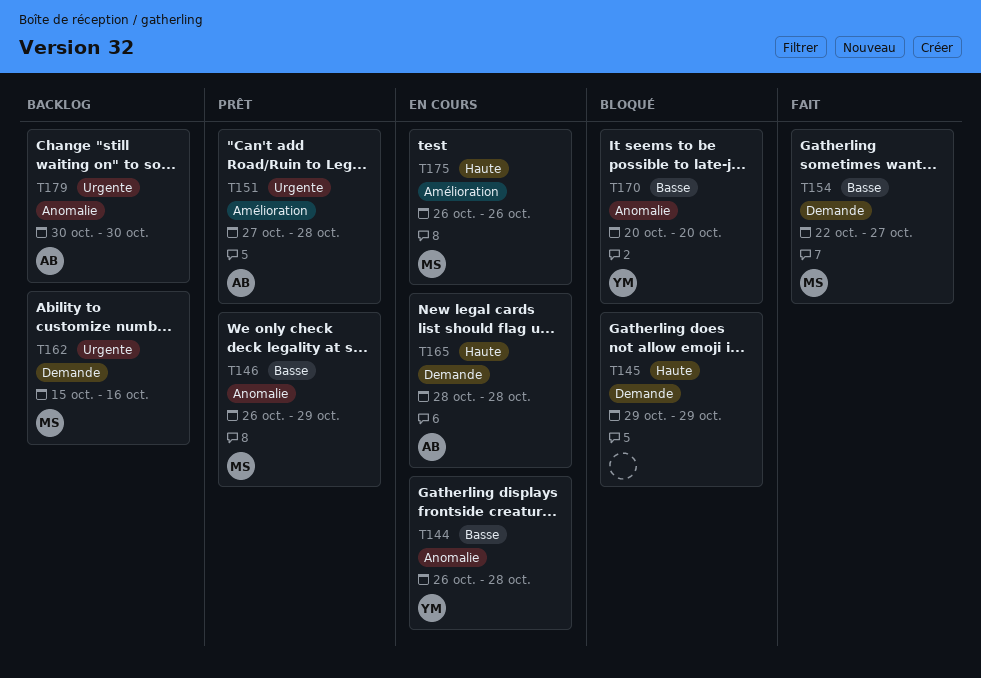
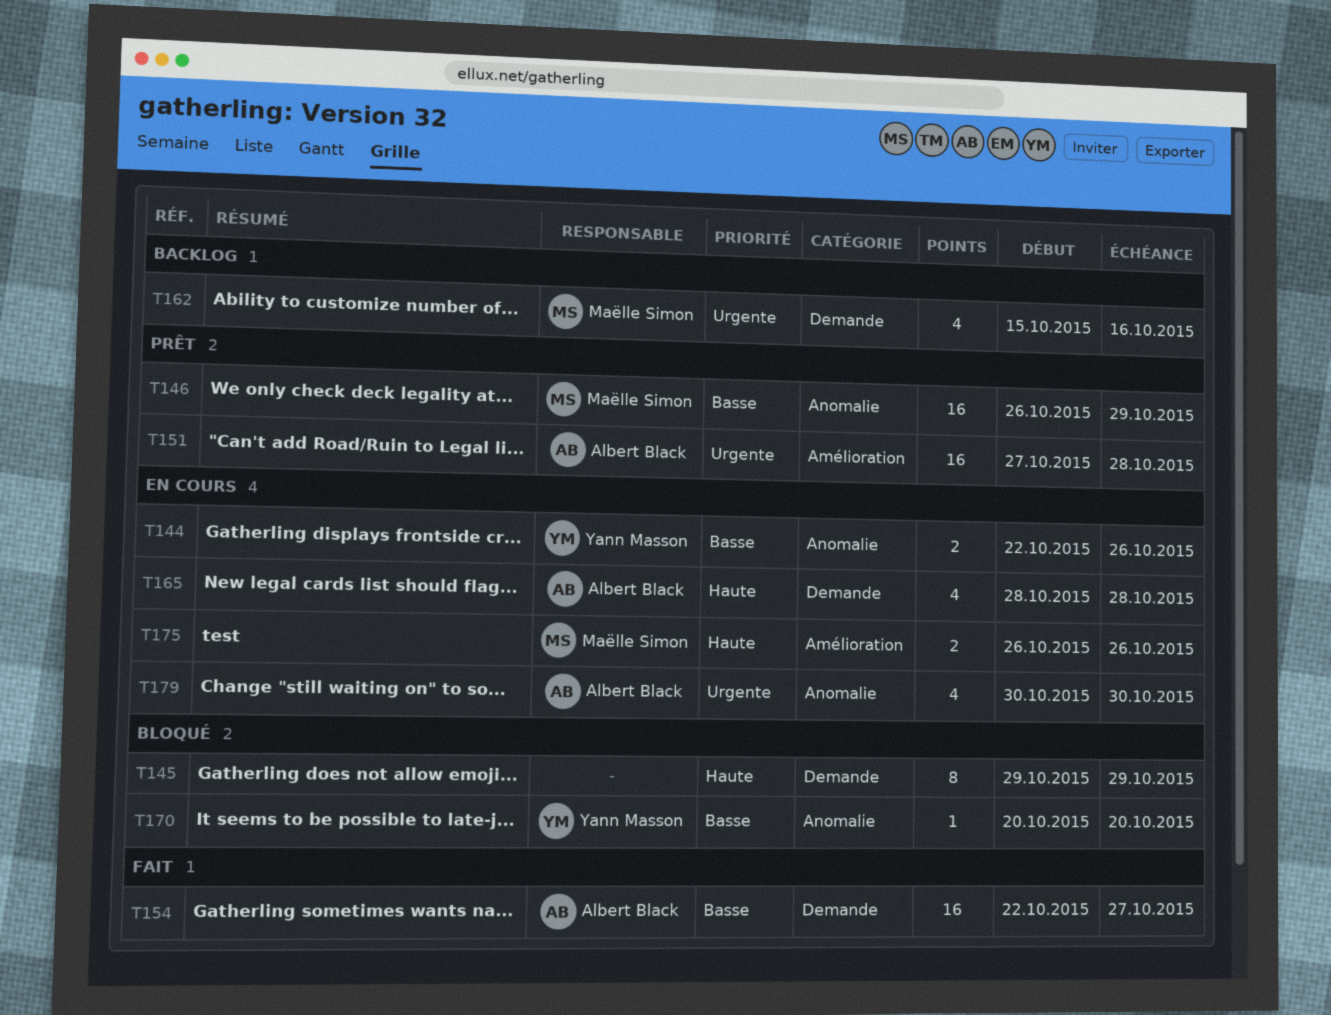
T144, start: Oct 26 -> Oct 22
T144, due: Oct 28 -> Oct 26
T154, owner: Maëlle Simon -> Albert Black
T179, status: Backlog -> En cours

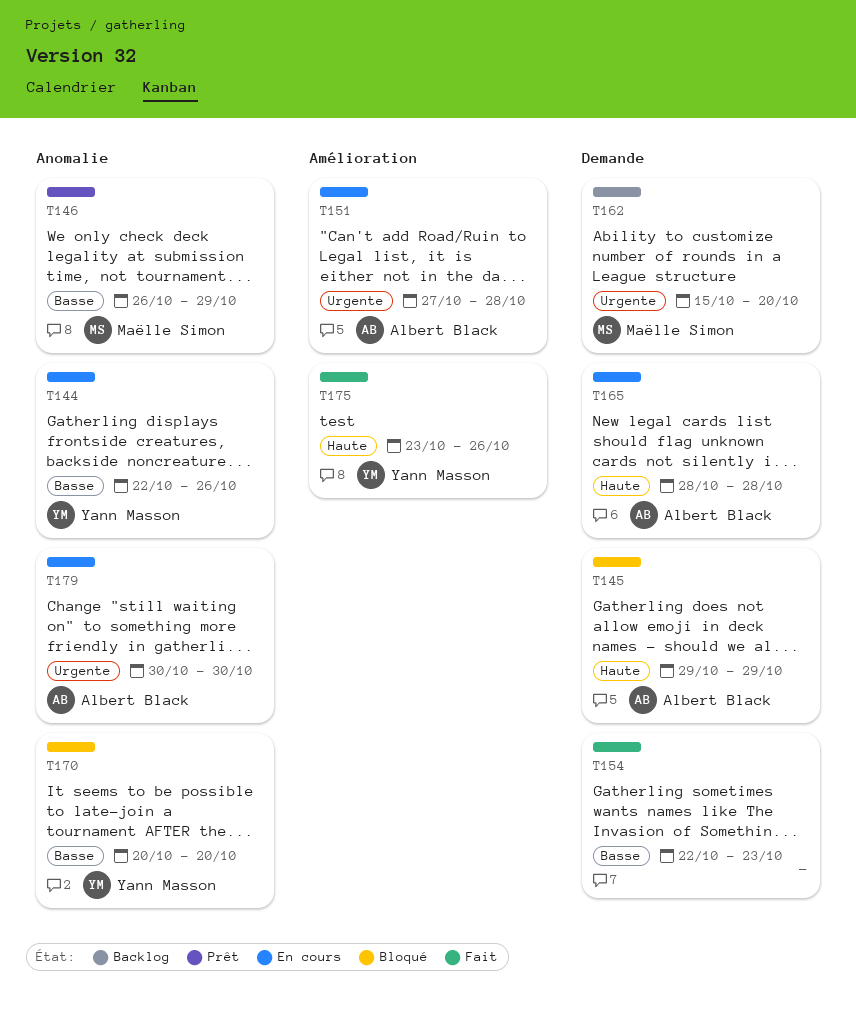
T145, owner: none -> Albert Black
T151, status: Prêt -> En cours
T154, owner: Albert Black -> none
T154, due: Oct 27 -> Oct 23
T162, due: Oct 16 -> Oct 20
T175, status: En cours -> Fait
T175, owner: Maëlle Simon -> Yann Masson
T175, start: Oct 26 -> Oct 23

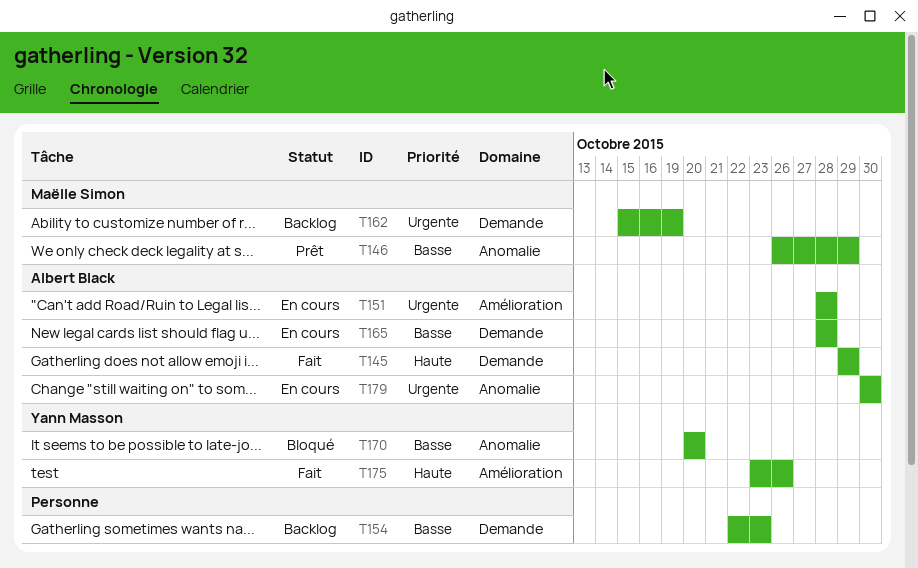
T144: present -> none
T145, status: Bloqué -> Fait
T151, start: Oct 27 -> Oct 28
T154, status: Fait -> Backlog
T162, due: Oct 20 -> Oct 19
T165, priority: Haute -> Basse

